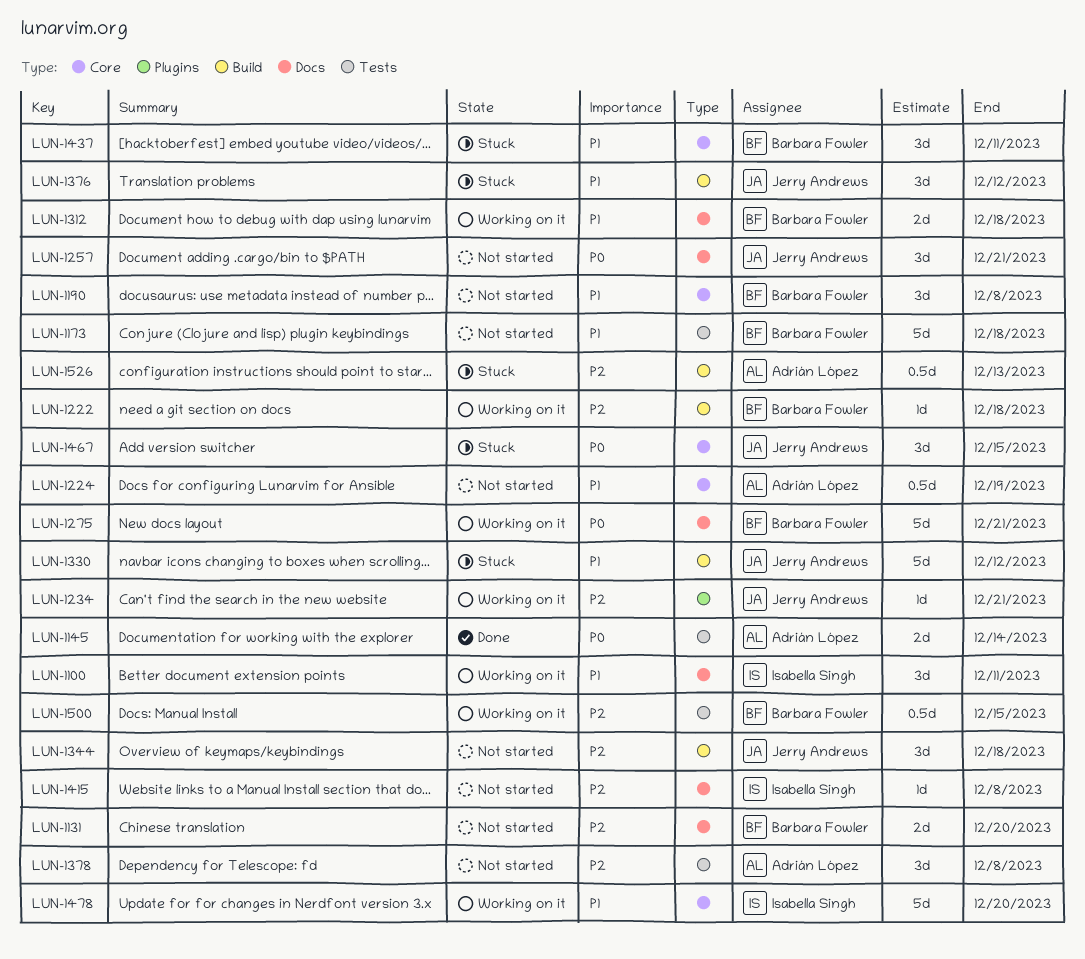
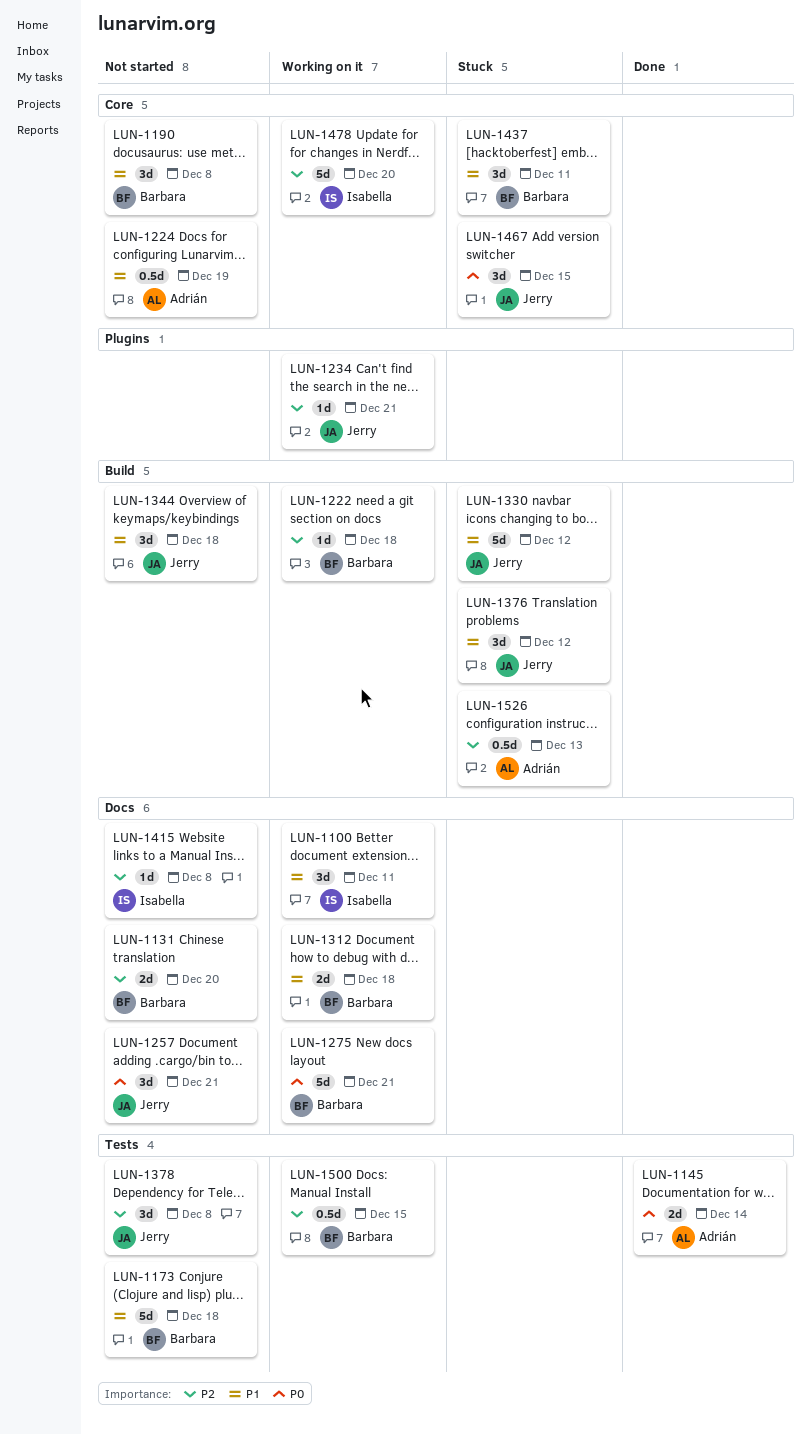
LUN-1344, priority: P2 -> P1
LUN-1378, owner: Adrián López -> Jerry Andrews
LUN-1478, priority: P1 -> P2

